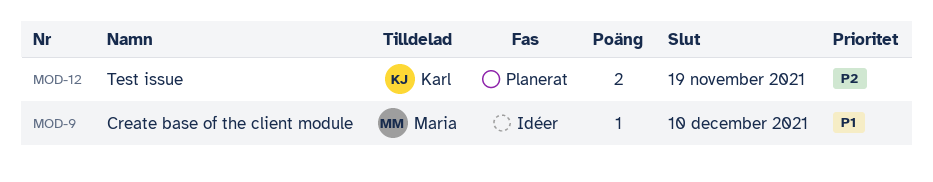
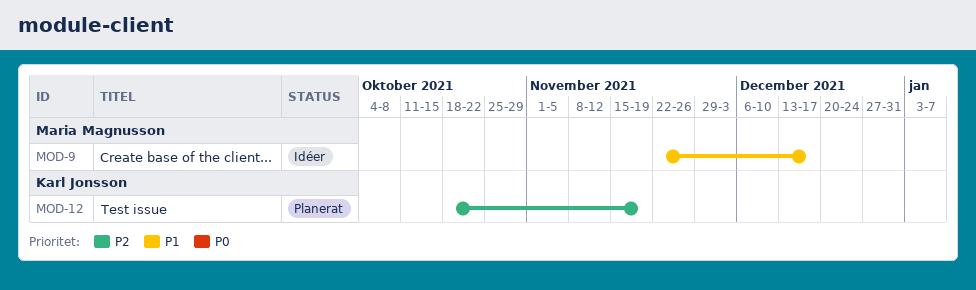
MOD-9, due: Dec 10 -> Dec 17

